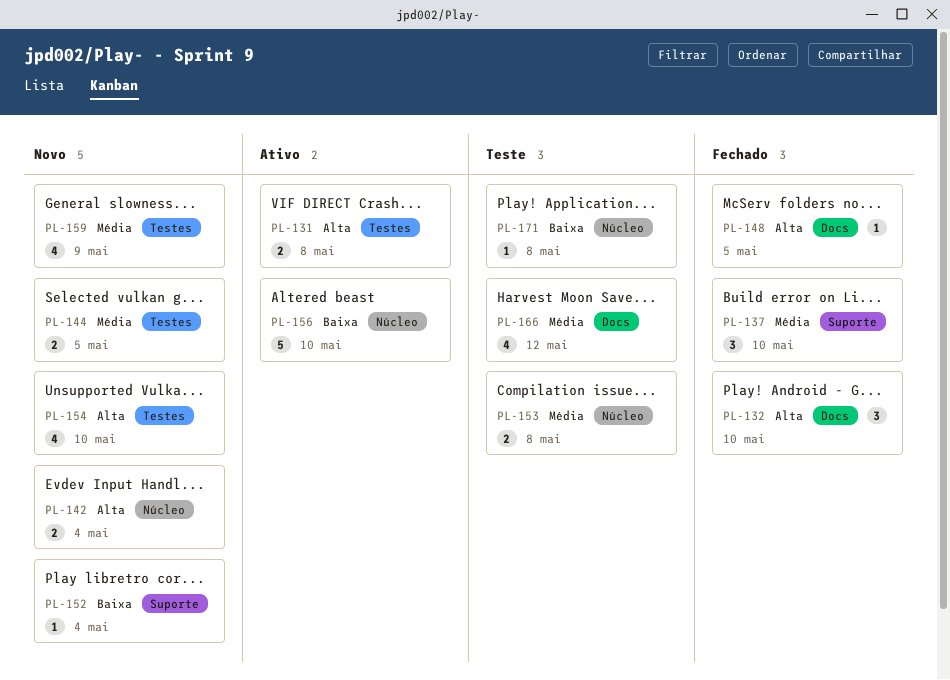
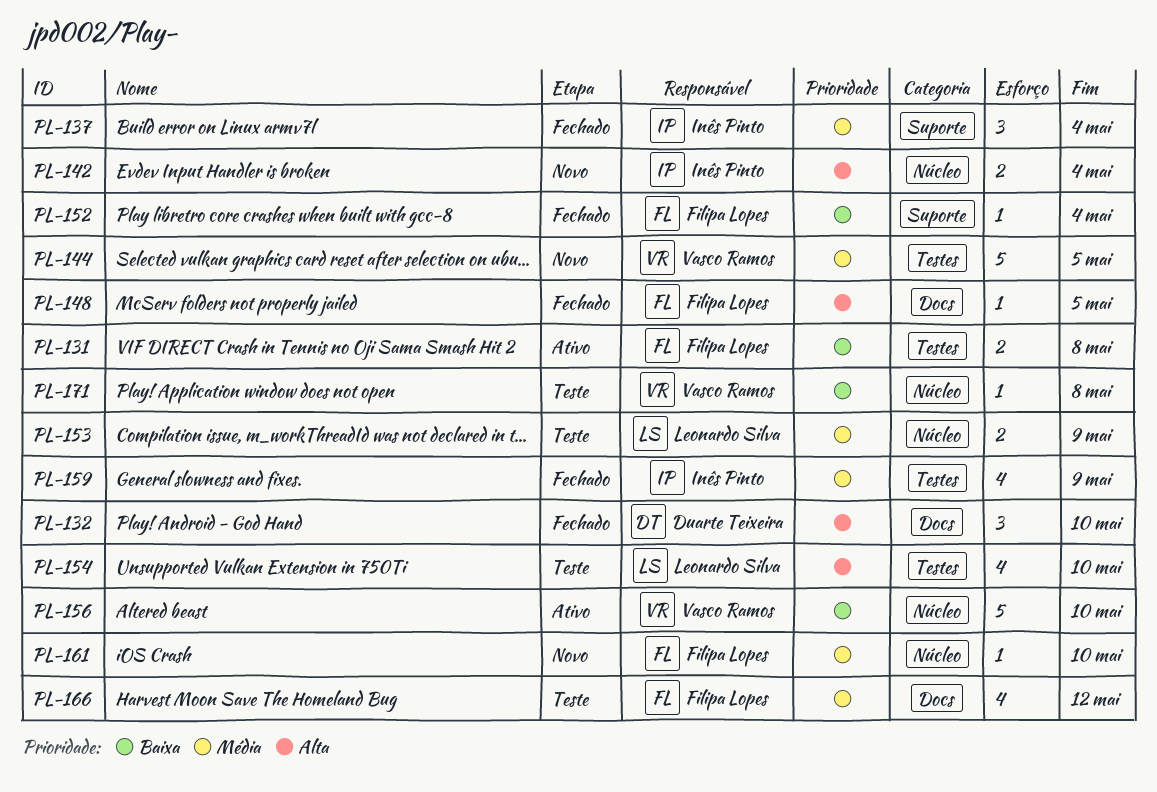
PL-131, priority: Alta -> Baixa
PL-137, due: May 10 -> May 4
PL-144, estimate: 2 -> 5
PL-152, status: Novo -> Fechado
PL-153, due: May 8 -> May 9
PL-154, status: Novo -> Teste
PL-159, status: Novo -> Fechado
PL-161: none -> present

